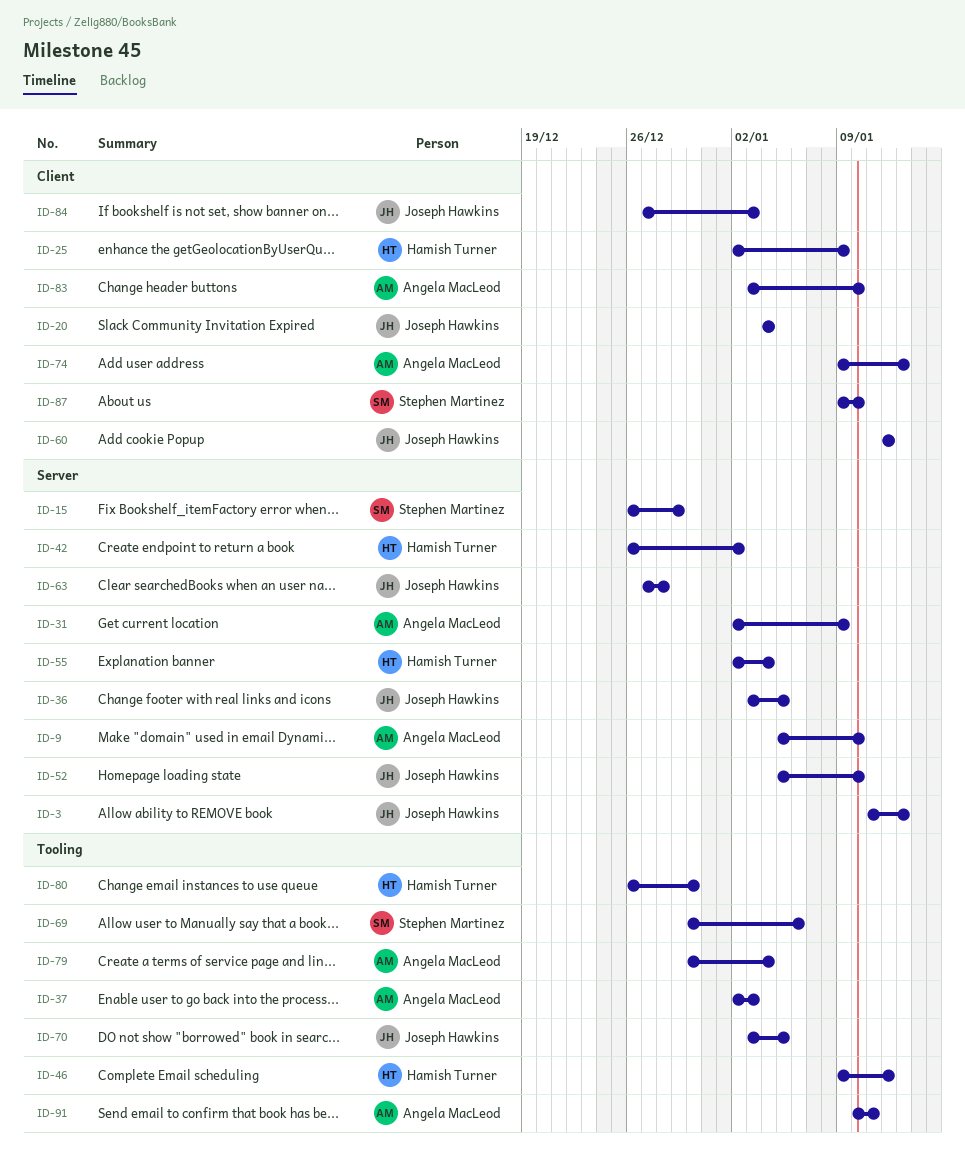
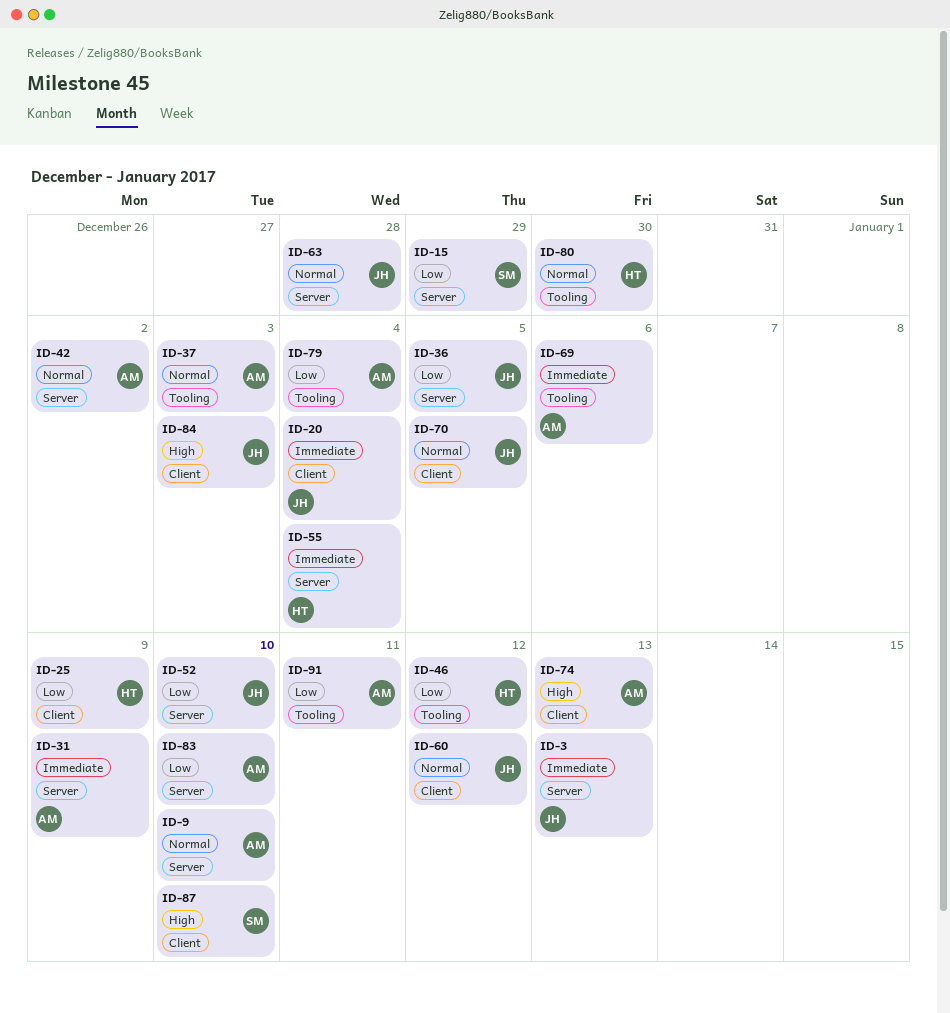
ID-42, owner: Hamish Turner -> Angela MacLeod
ID-69, owner: Stephen Martinez -> Angela MacLeod
ID-70, label: Tooling -> Client
ID-83, label: Client -> Server

